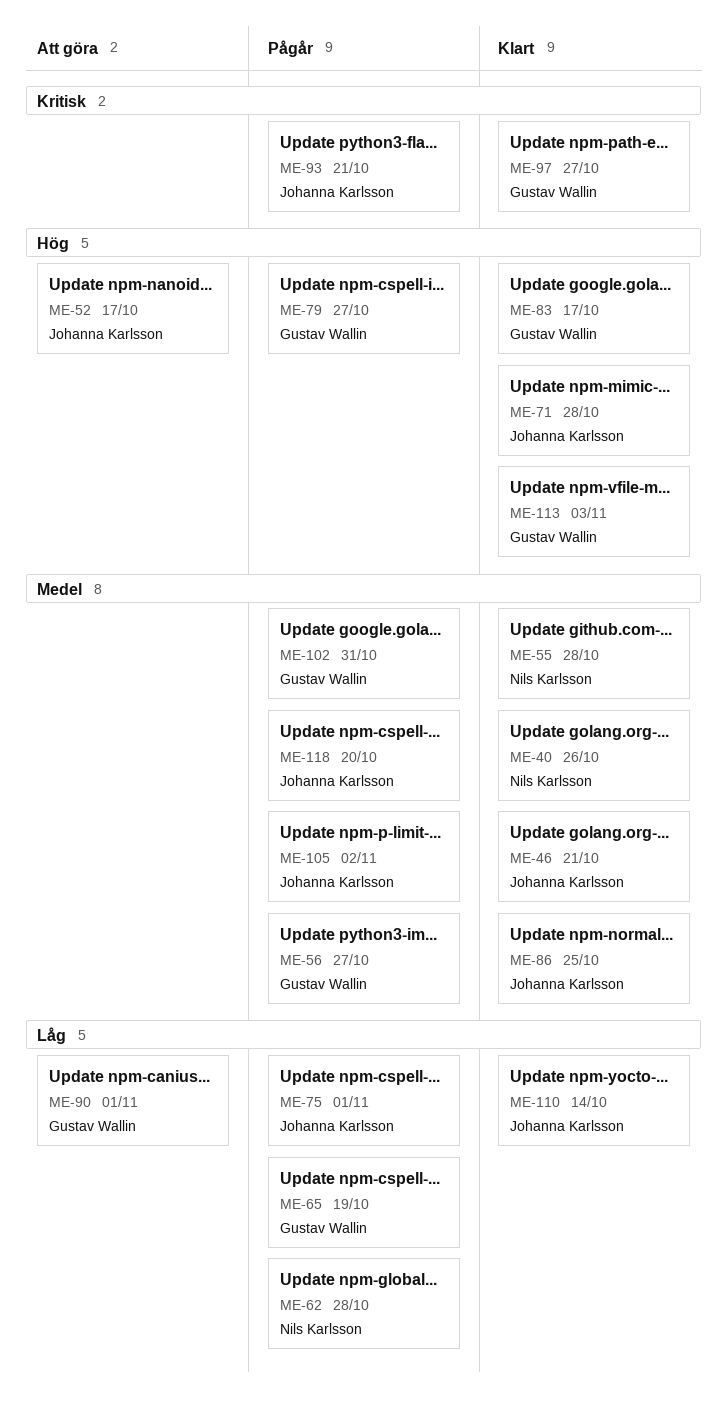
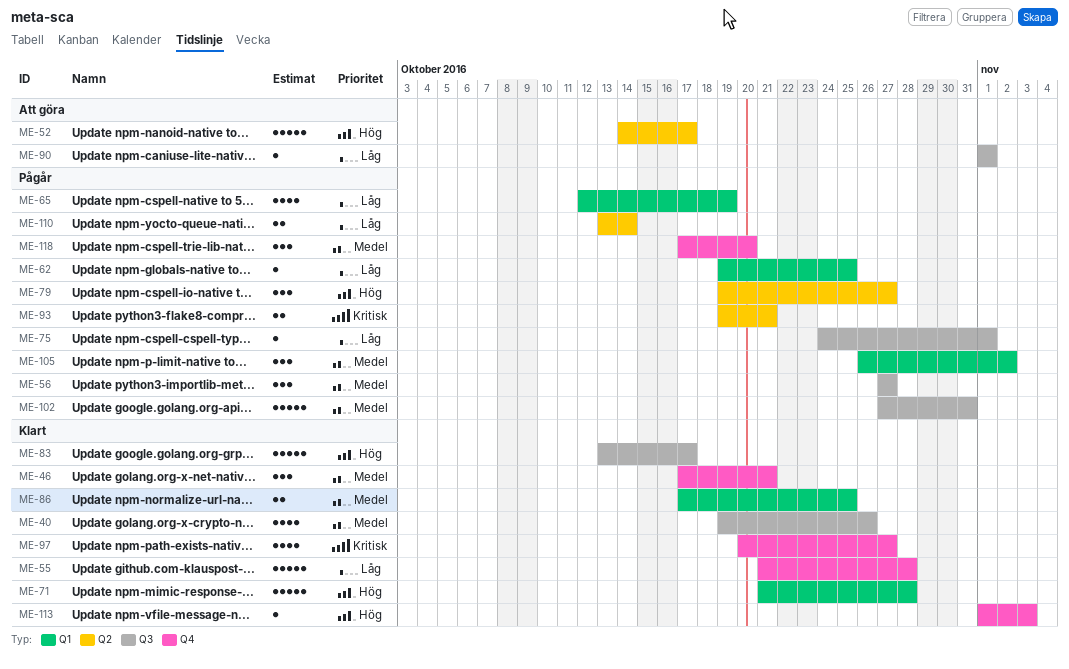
ME-55, priority: Medel -> Låg
ME-62, due: Oct 28 -> Oct 25
ME-110, status: Klart -> Pågår

